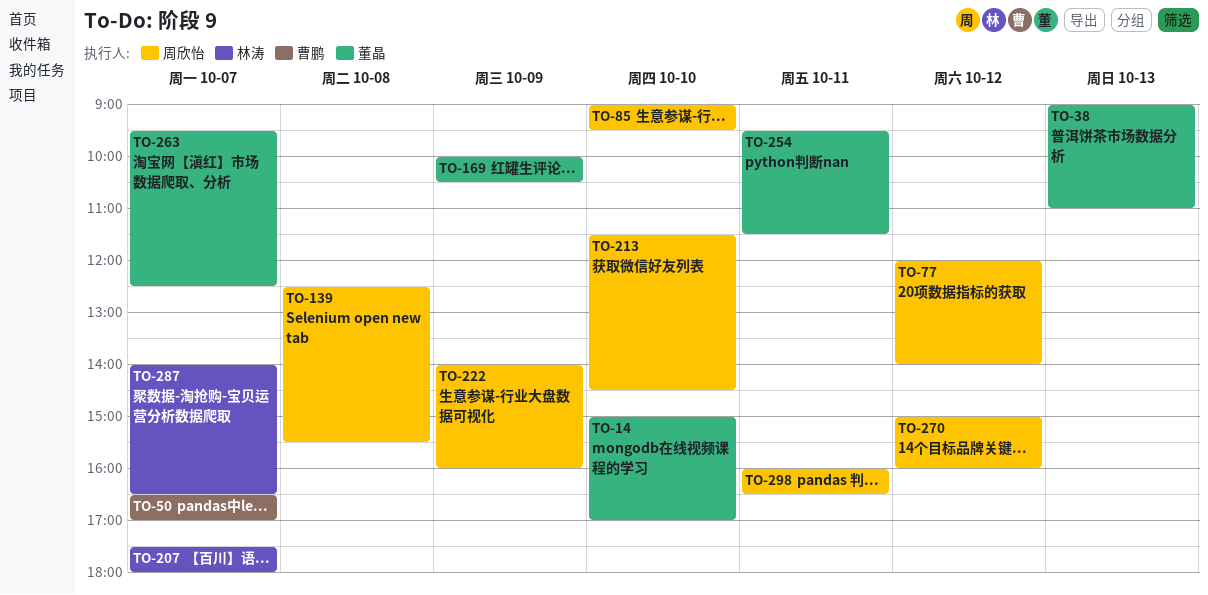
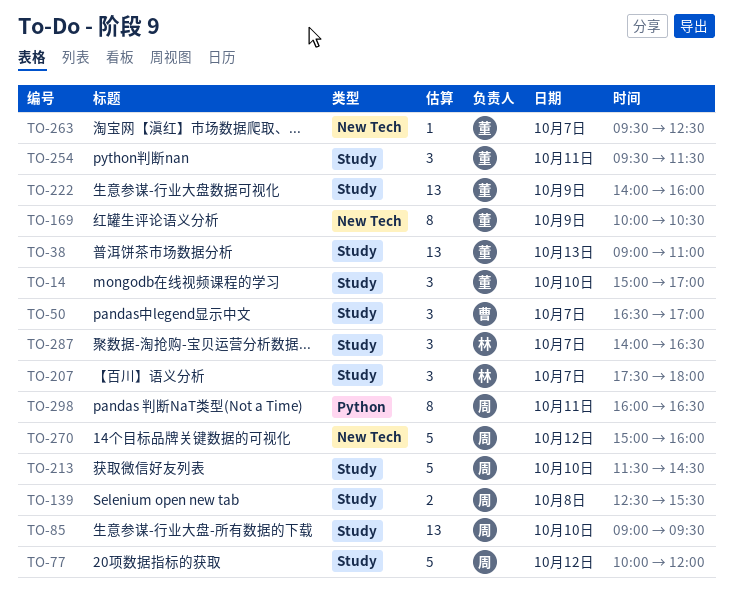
TO-77, begins: 12:00 -> 10:00
TO-77, ends: 14:00 -> 12:00
TO-222, owner: 周欣怡 -> 董晶

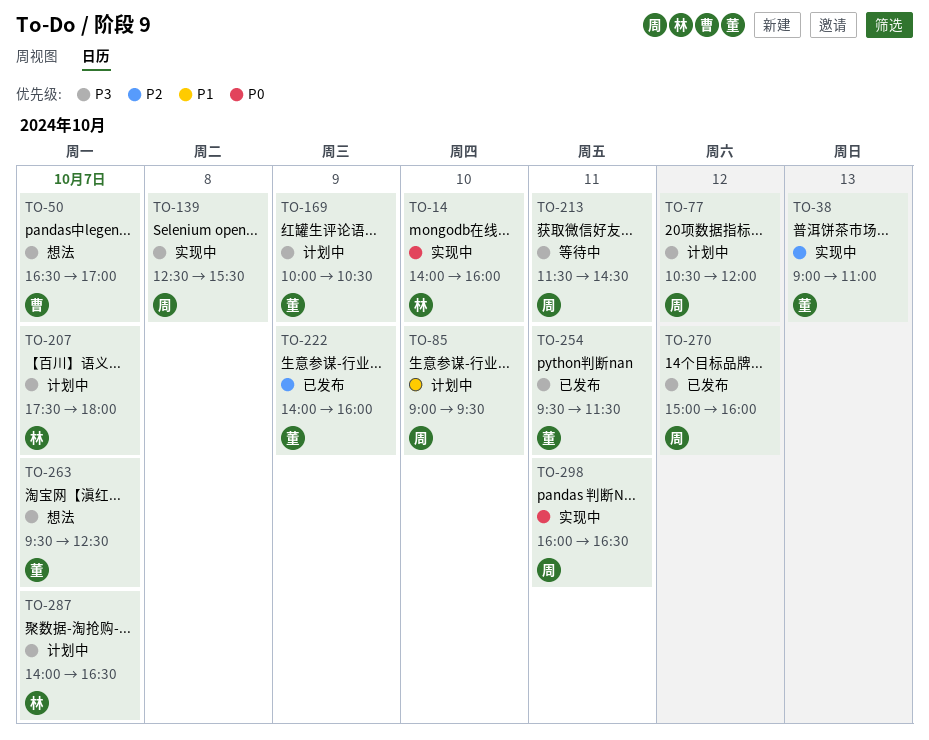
TO-14, owner: 董 -> 林
TO-14, begins: 15:00 -> 14:00
TO-14, ends: 17:00 -> 16:00
TO-77, begins: 10:00 -> 10:30
TO-213, day: Oct 10 -> Oct 11

